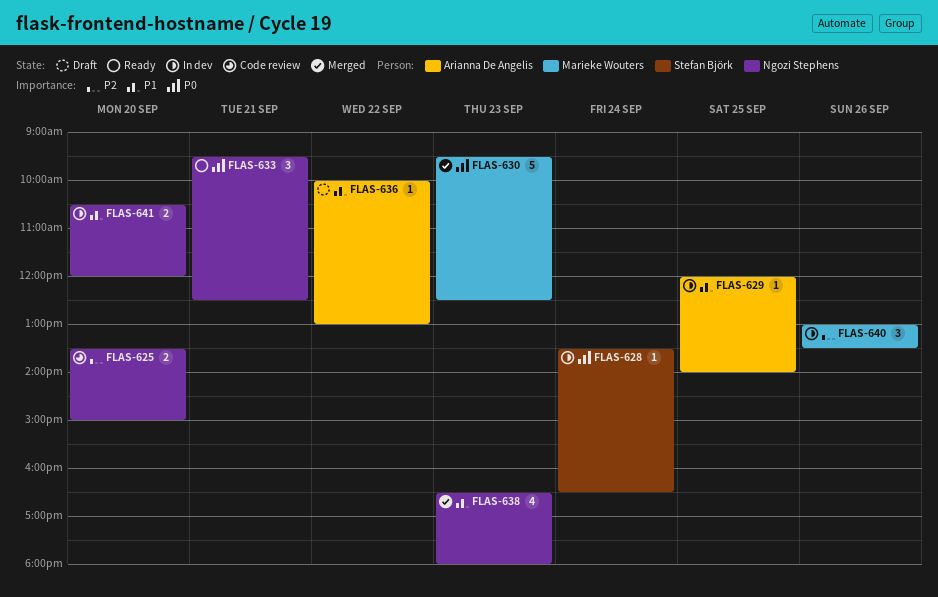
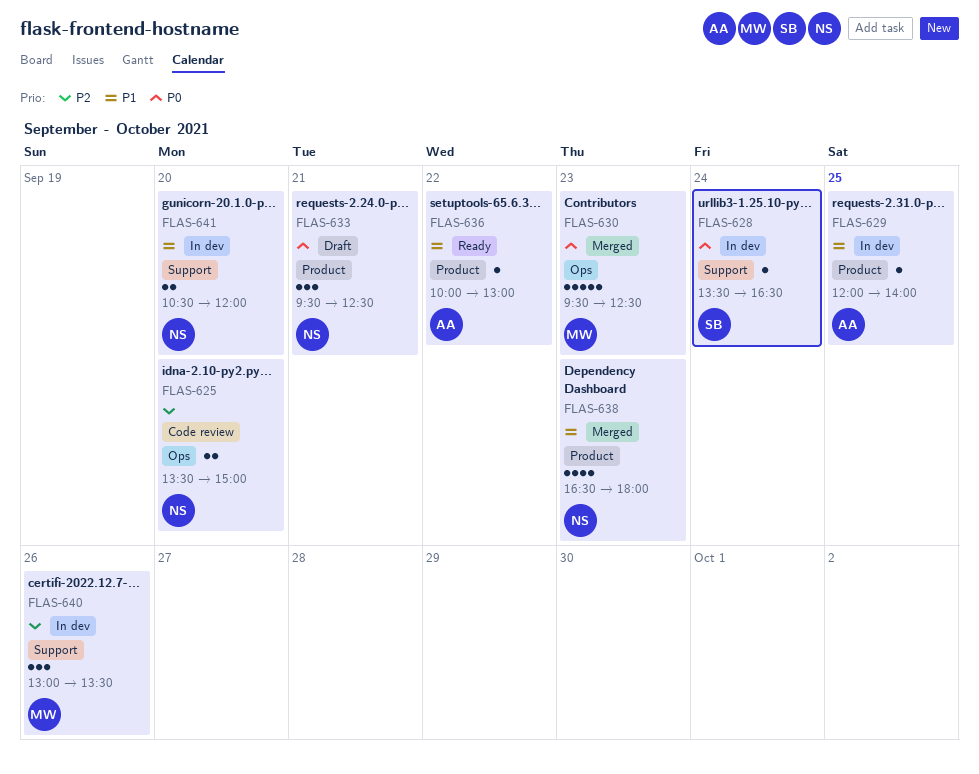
FLAS-633, status: Ready -> Draft
FLAS-636, status: Draft -> Ready

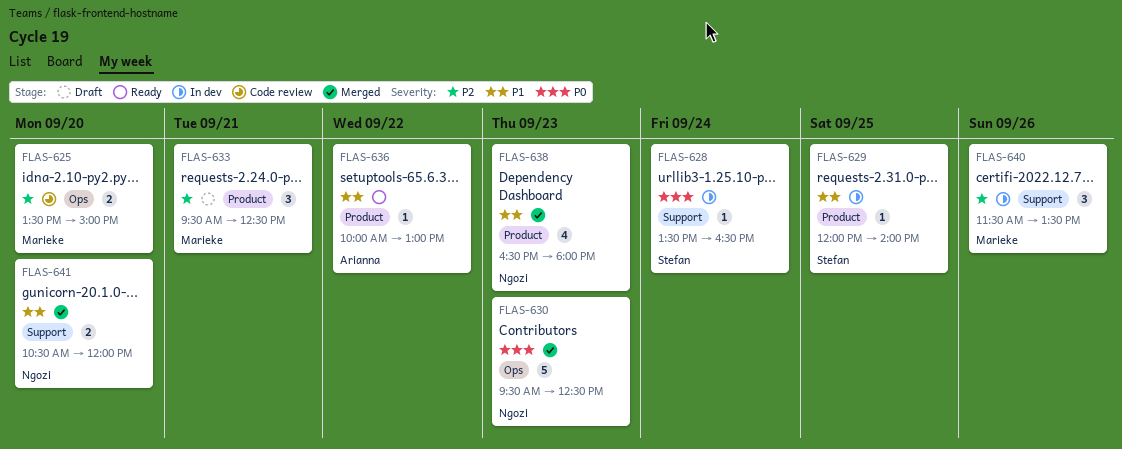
FLAS-625, owner: Ngozi -> Marieke
FLAS-629, owner: Arianna -> Stefan
FLAS-630, owner: Marieke -> Ngozi
FLAS-633, owner: Ngozi -> Marieke
FLAS-633, priority: P0 -> P2
FLAS-640, begins: 13:00 -> 11:30
FLAS-641, status: In dev -> Merged

